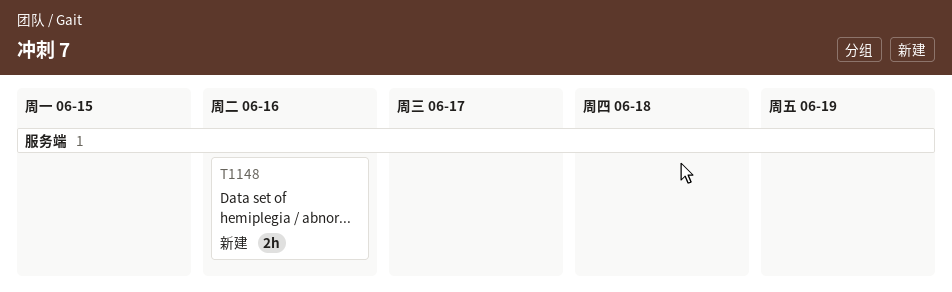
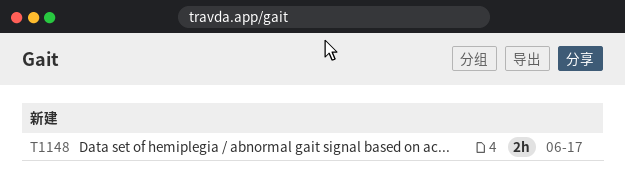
T1148, due: Jun 16 -> Jun 17

